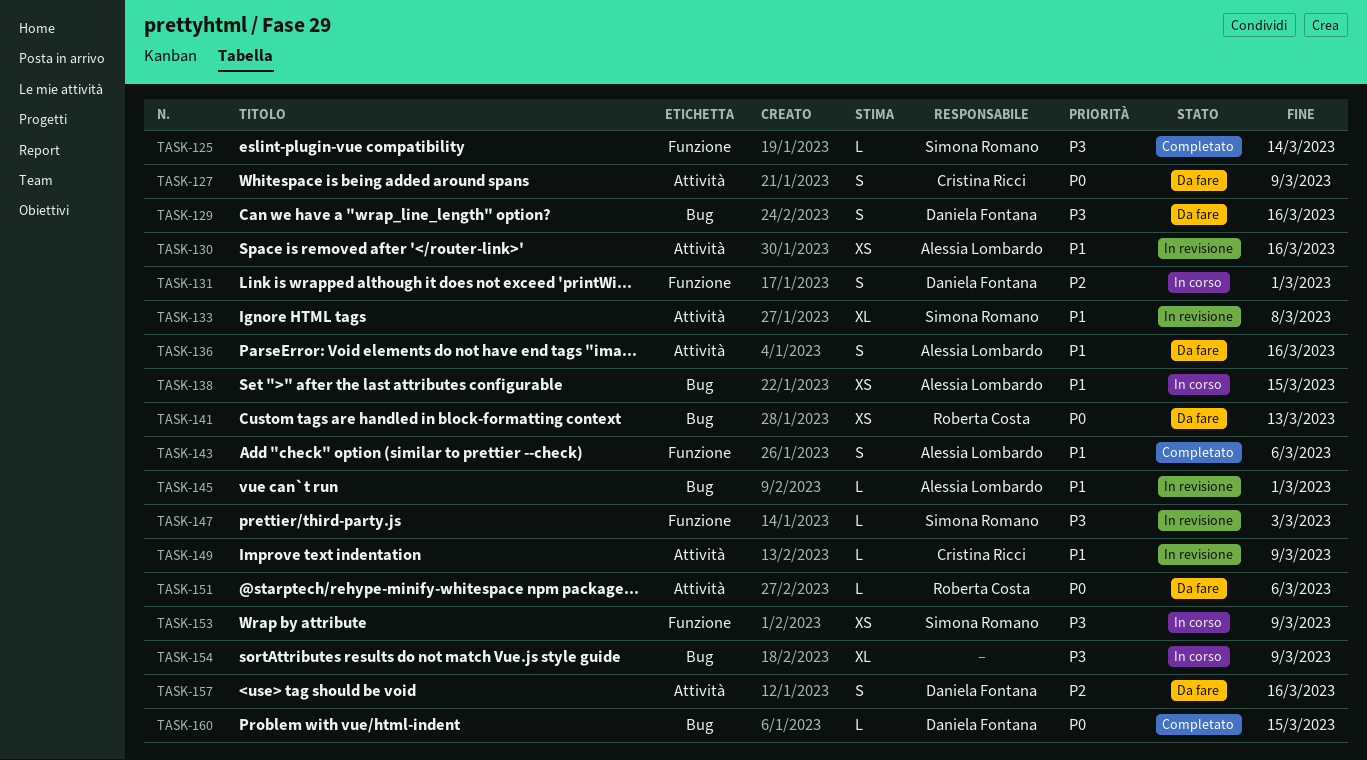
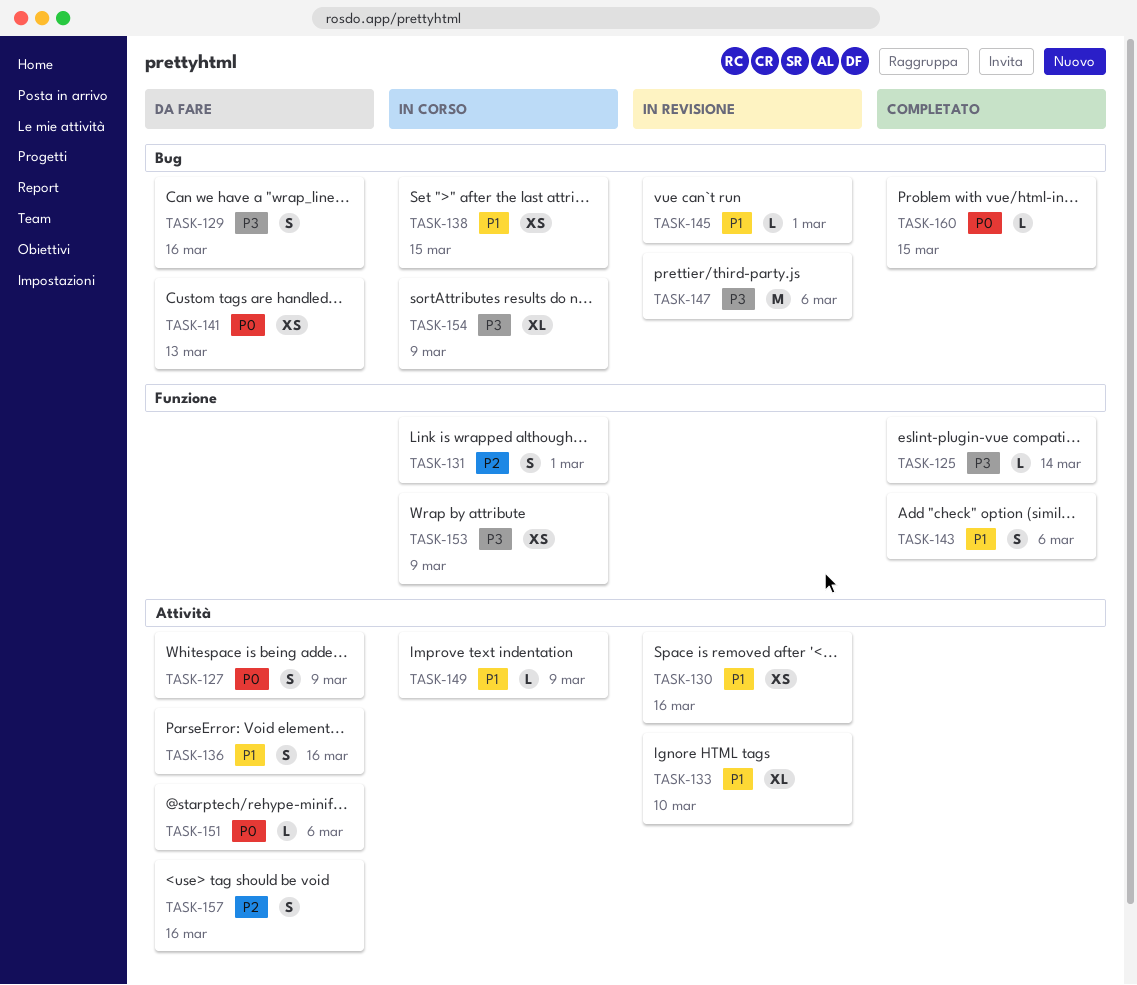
TASK-133, due: Mar 8 -> Mar 10
TASK-147, label: Funzione -> Bug
TASK-147, estimate: L -> M
TASK-147, due: Mar 3 -> Mar 6
TASK-149, status: In revisione -> In corso

